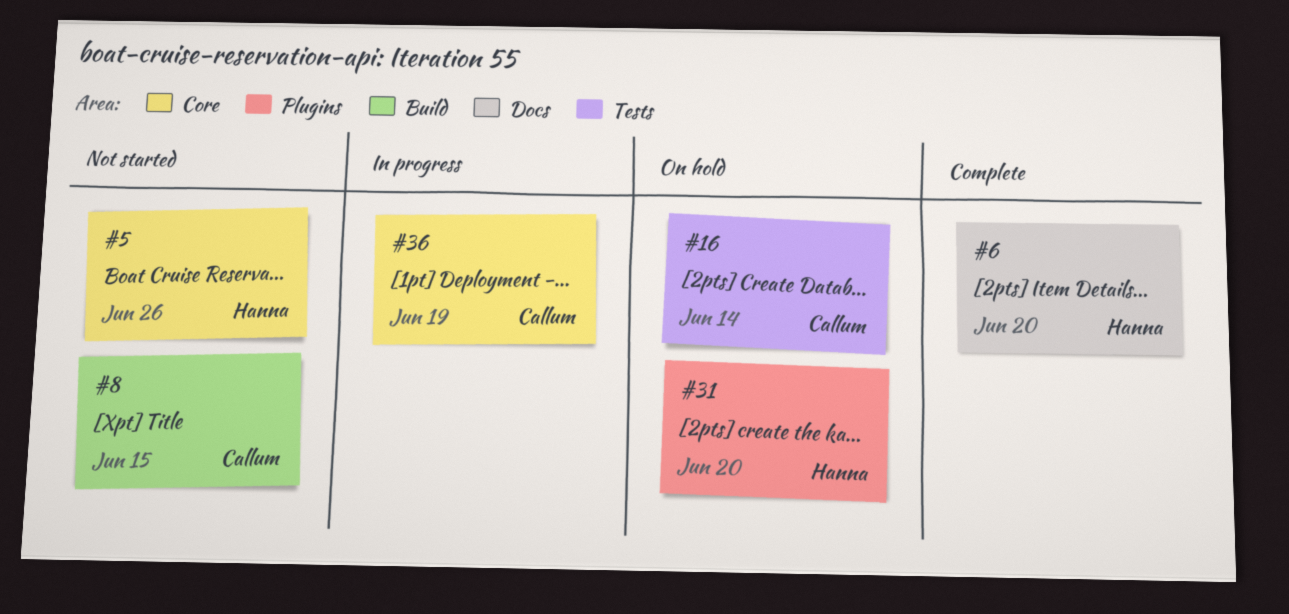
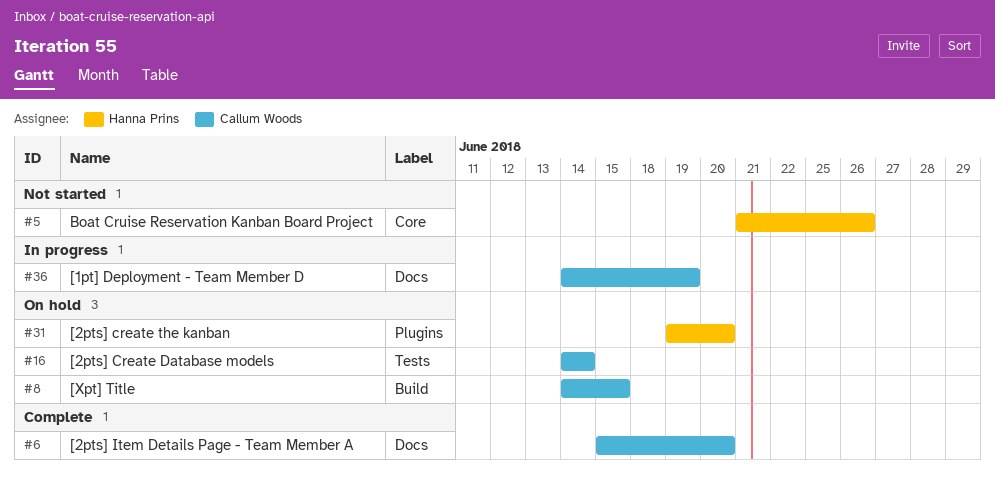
#6, owner: Hanna Prins -> Callum Woods
#8, status: Not started -> On hold
#36, label: Core -> Docs

